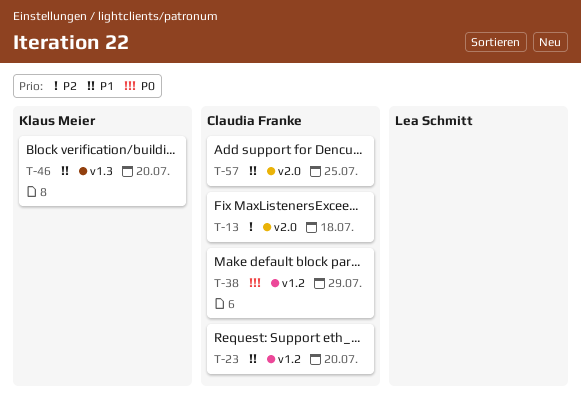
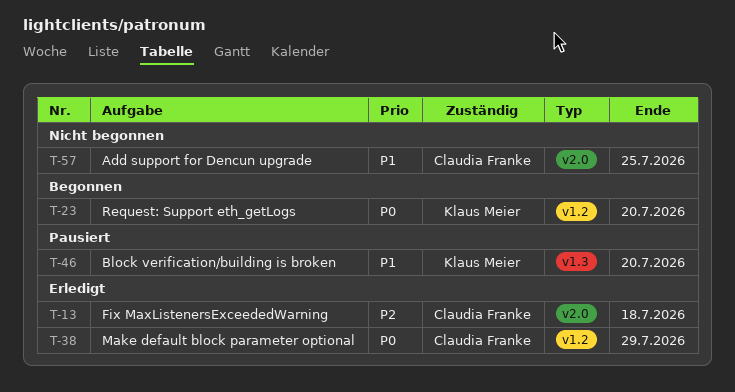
T-23, owner: Claudia Franke -> Klaus Meier
T-23, priority: P1 -> P0

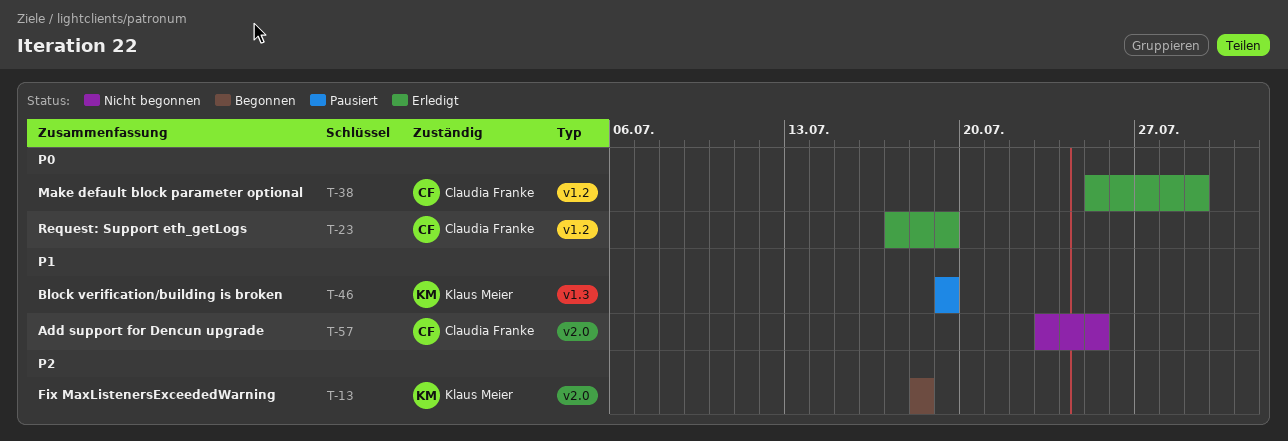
T-13, status: Erledigt -> Begonnen
T-13, owner: Claudia Franke -> Klaus Meier
T-23, status: Begonnen -> Erledigt
T-23, owner: Klaus Meier -> Claudia Franke
T-23, due: Jul 20 -> Jul 19
T-46, due: Jul 20 -> Jul 19

